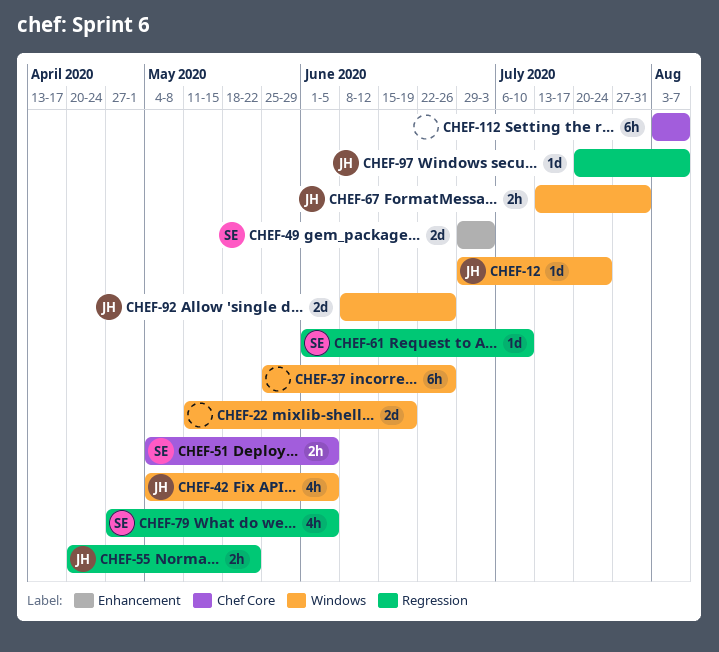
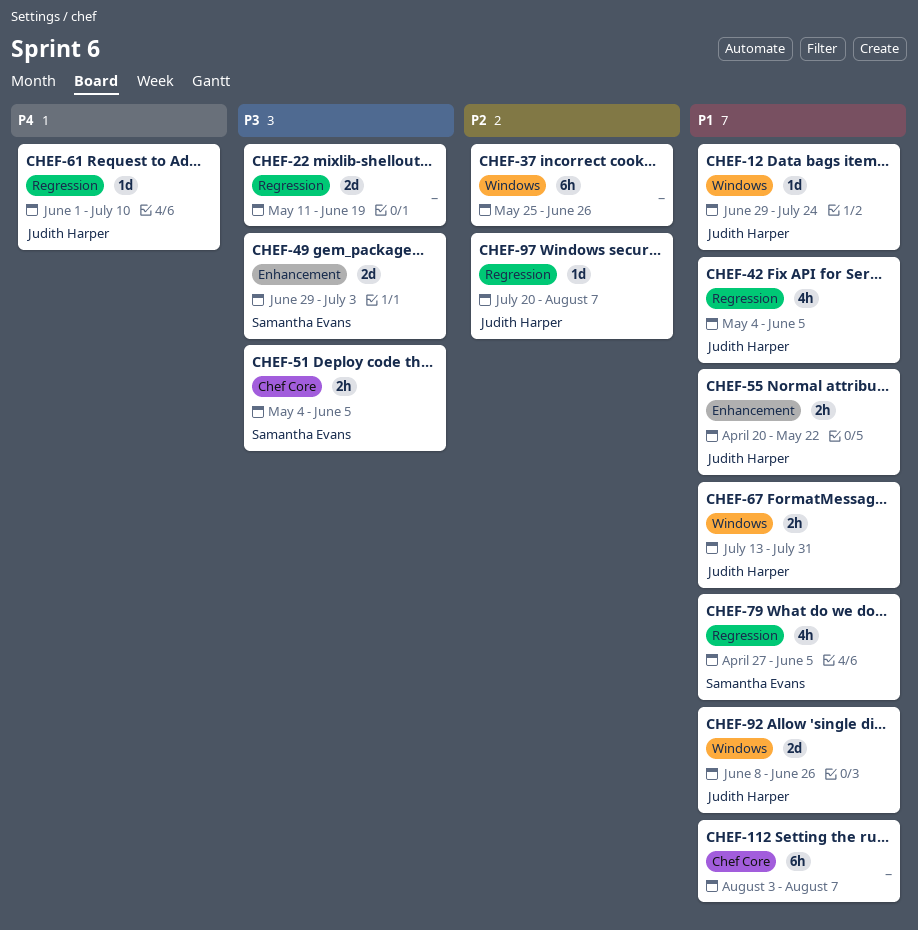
CHEF-22, label: Windows -> Regression
CHEF-42, label: Windows -> Regression
CHEF-55, label: Regression -> Enhancement
CHEF-61, owner: Samantha Evans -> Judith Harper

